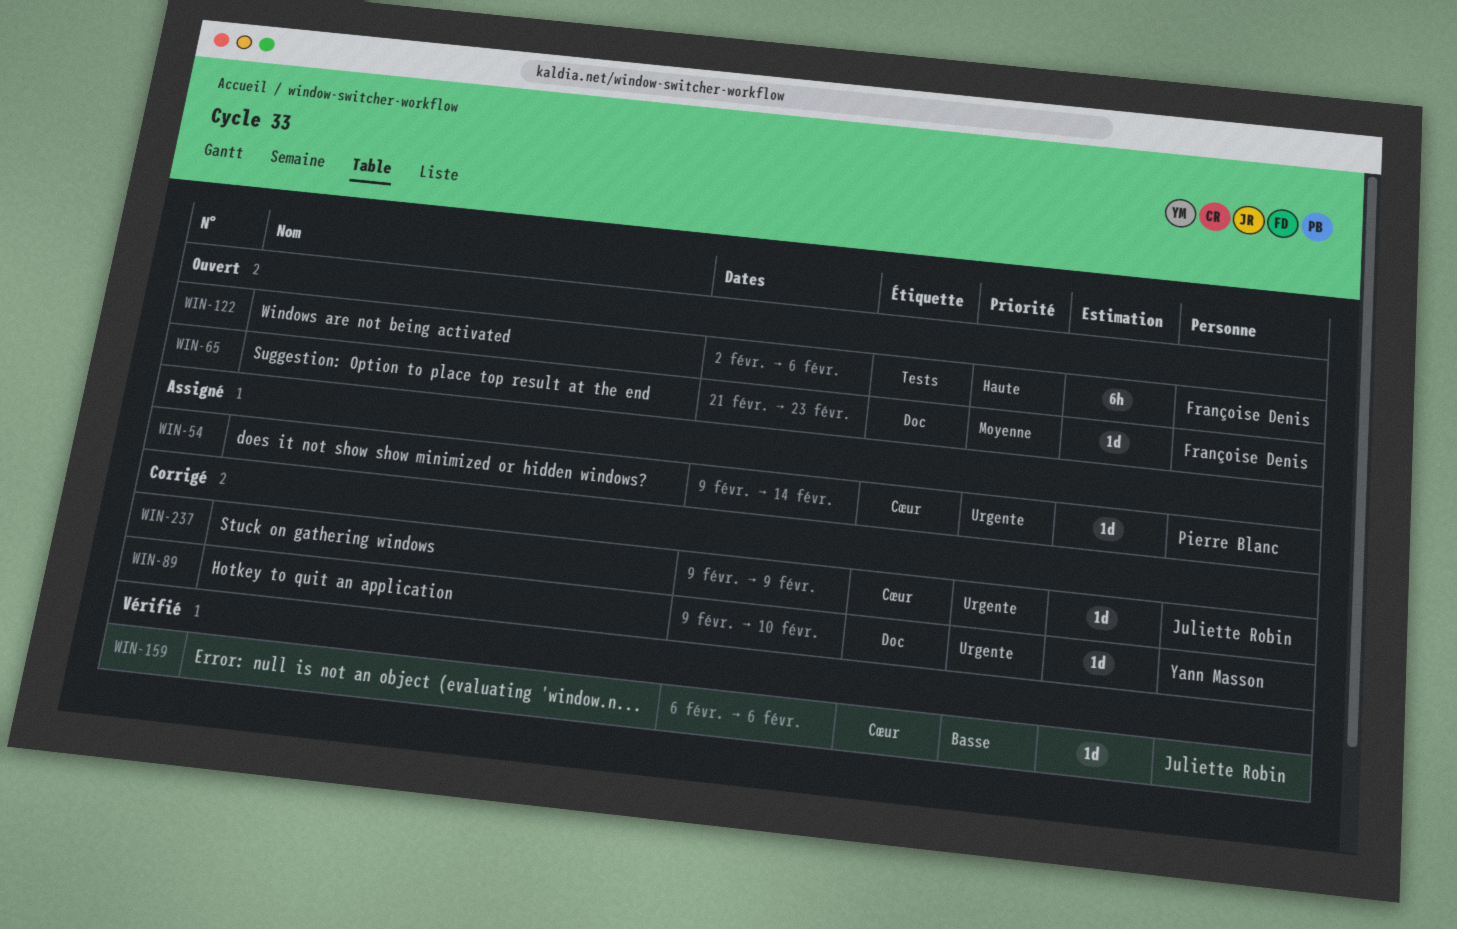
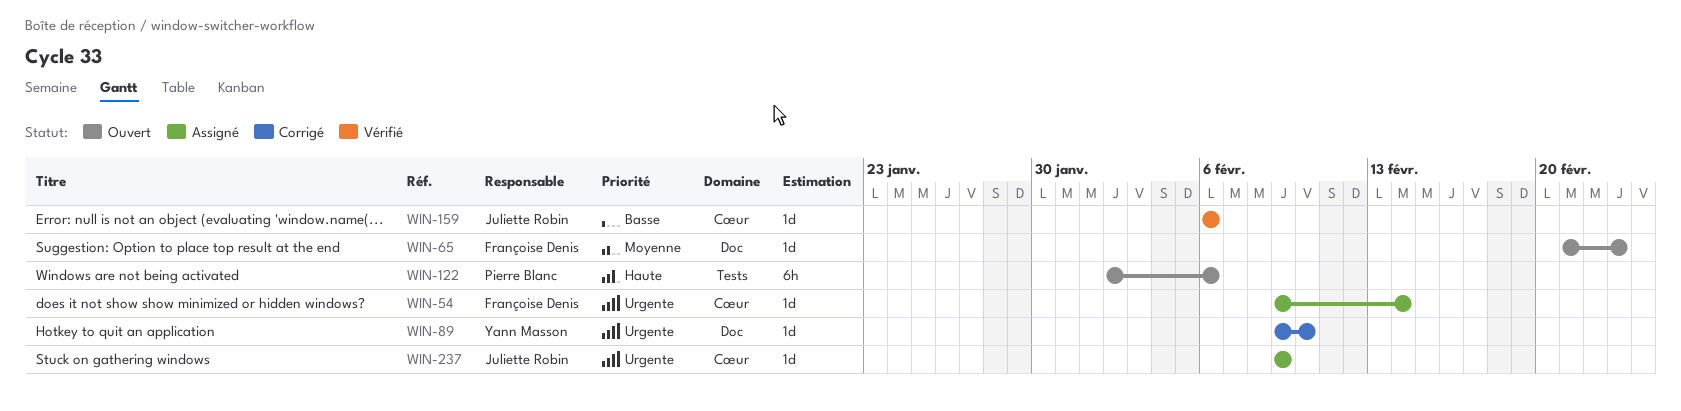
WIN-54, owner: Pierre Blanc -> Françoise Denis
WIN-122, owner: Françoise Denis -> Pierre Blanc
WIN-237, status: Corrigé -> Assigné

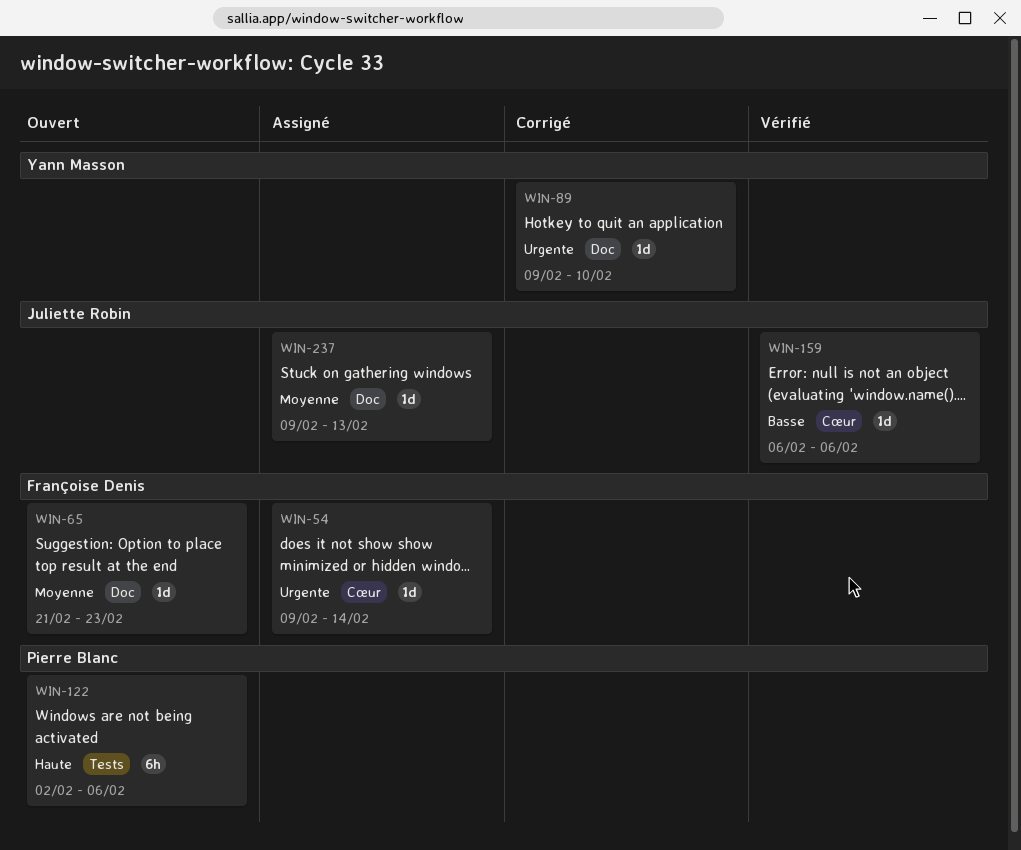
WIN-237, priority: Urgente -> Moyenne
WIN-237, label: Cœur -> Doc
WIN-237, due: Feb 9 -> Feb 13

